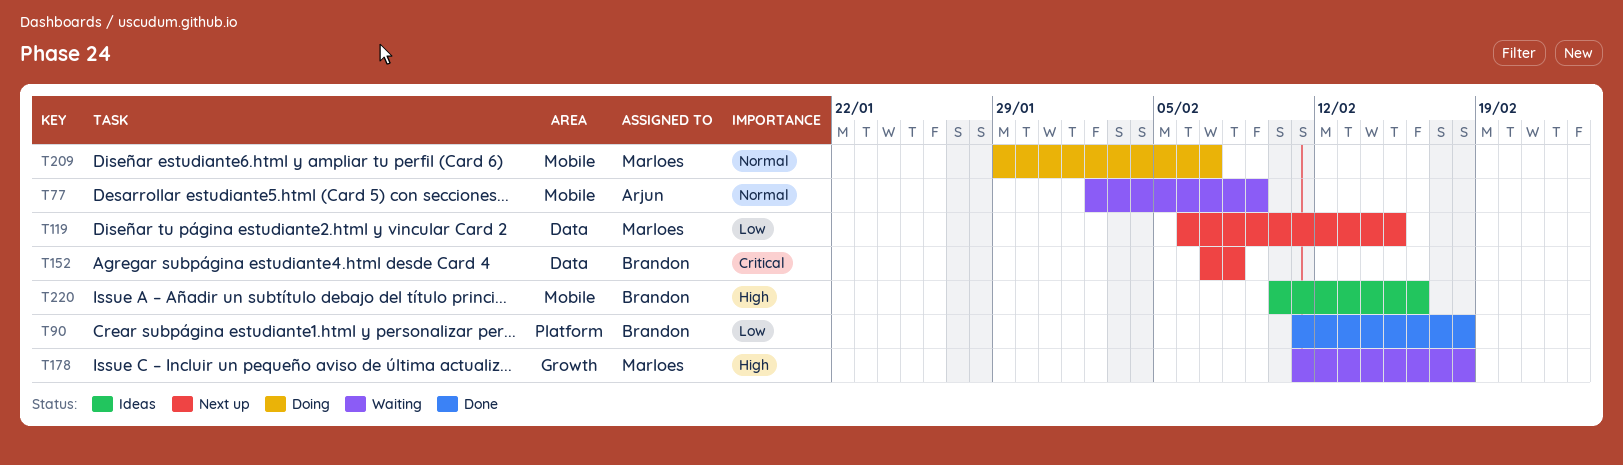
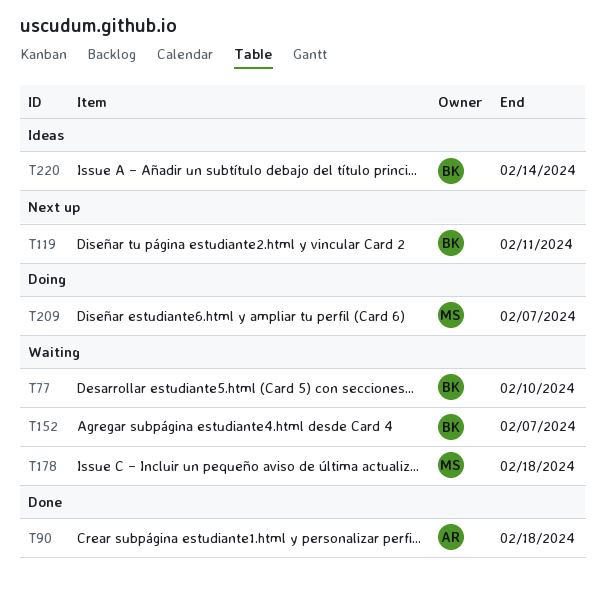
T77, owner: Arjun -> Brandon
T77, due: Feb 9 -> Feb 10
T90, owner: Brandon -> Arjun
T119, owner: Marloes -> Brandon
T119, due: Feb 15 -> Feb 11
T152, status: Next up -> Waiting
T152, due: Feb 8 -> Feb 7
T220, due: Feb 16 -> Feb 14

